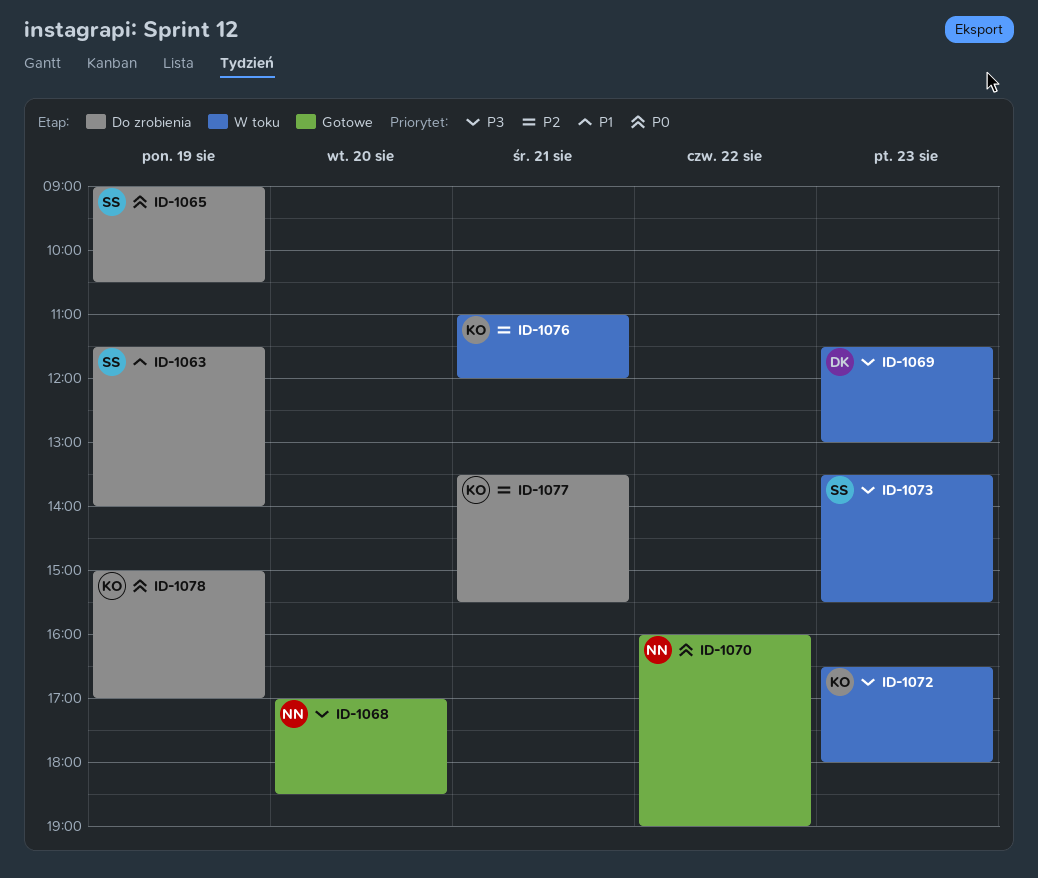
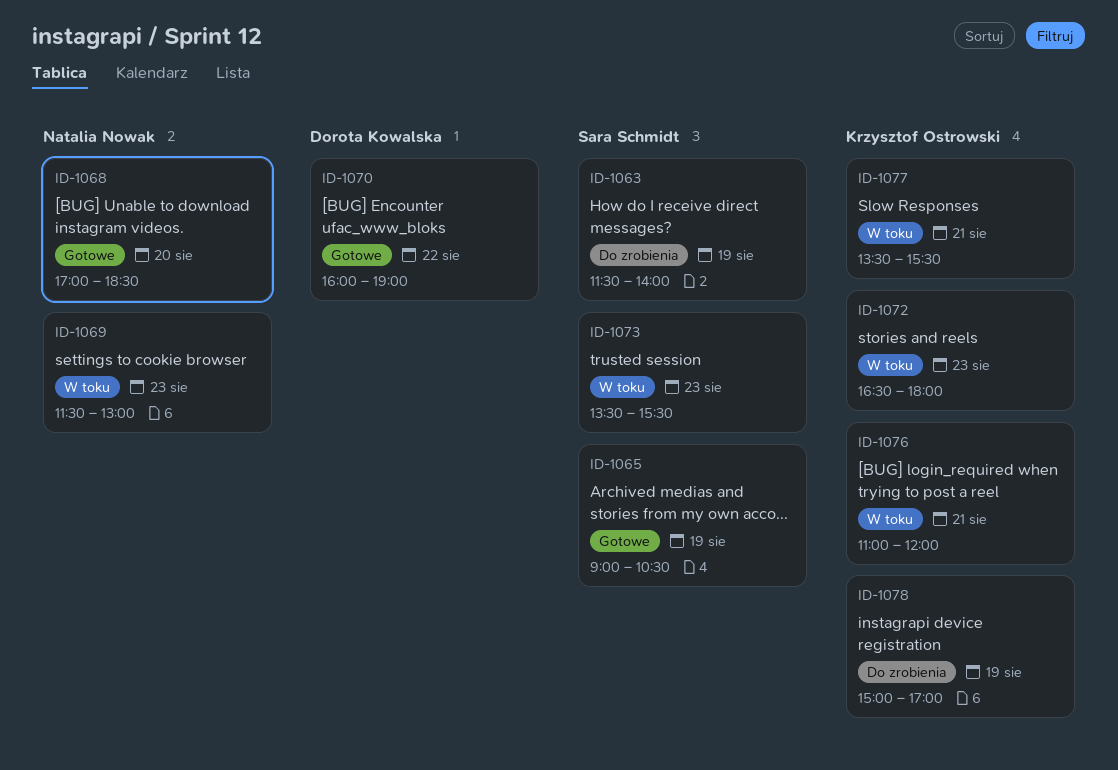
ID-1065, status: Do zrobienia -> Gotowe
ID-1069, owner: Dorota Kowalska -> Natalia Nowak
ID-1070, owner: Natalia Nowak -> Dorota Kowalska
ID-1077, status: Do zrobienia -> W toku

